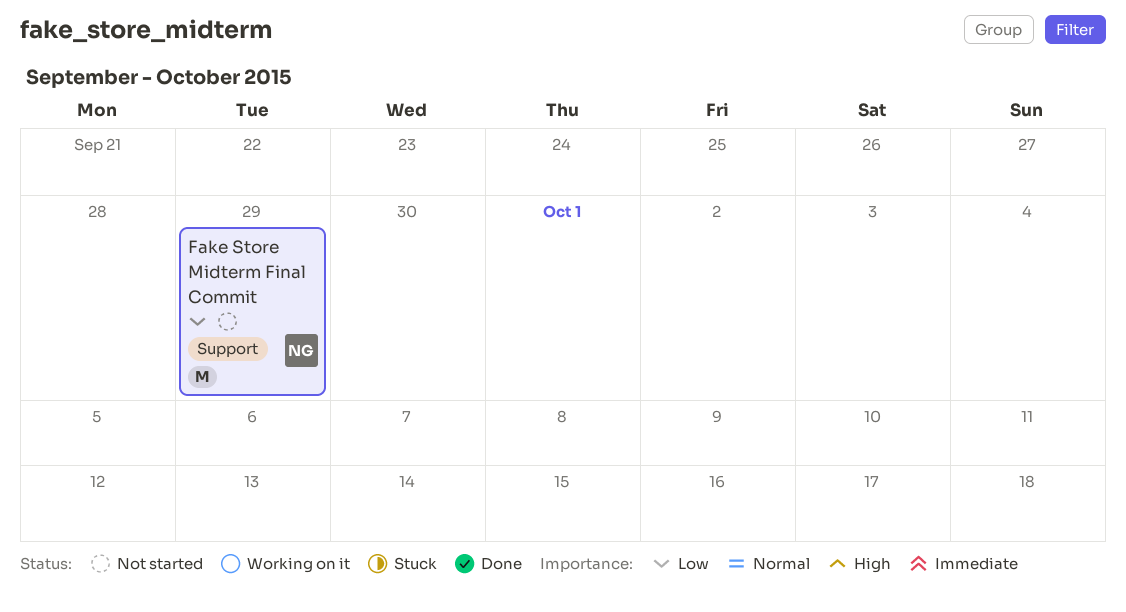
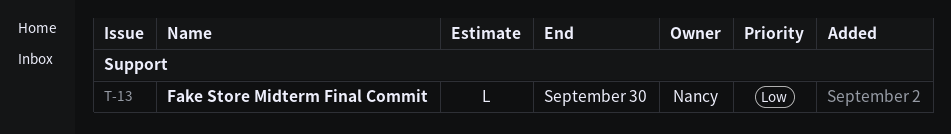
Fake Store Midterm Final Commit, estimate: M -> L
Fake Store Midterm Final Commit, due: Sep 29 -> Sep 30

